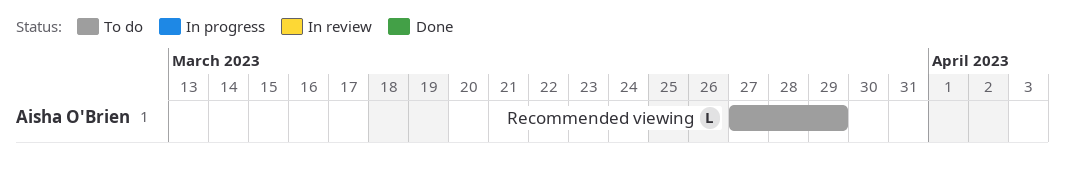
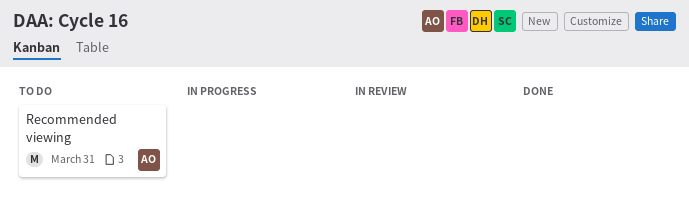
Recommended viewing, estimate: L -> M
Recommended viewing, due: Mar 29 -> Mar 31

